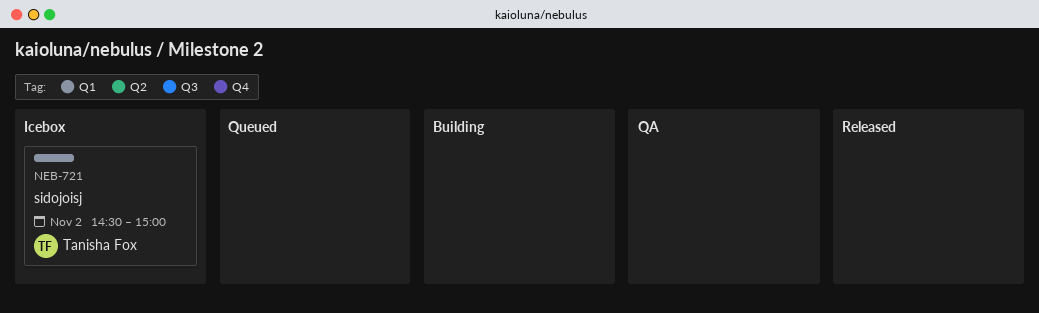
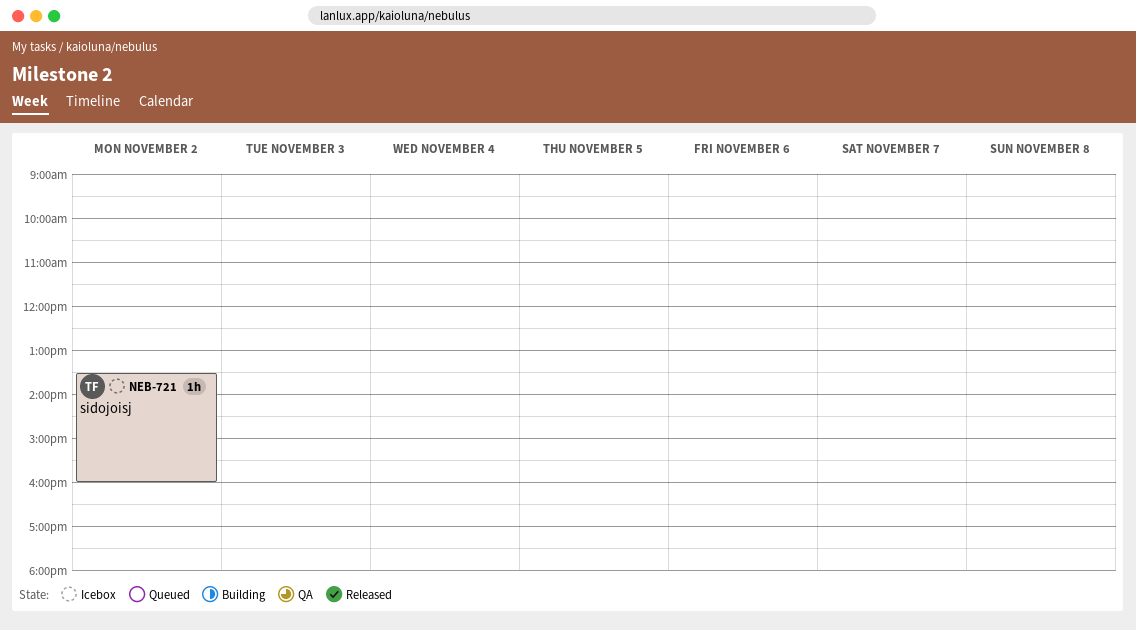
NEB-721, begins: 14:30 -> 13:30
NEB-721, ends: 15:00 -> 16:00

